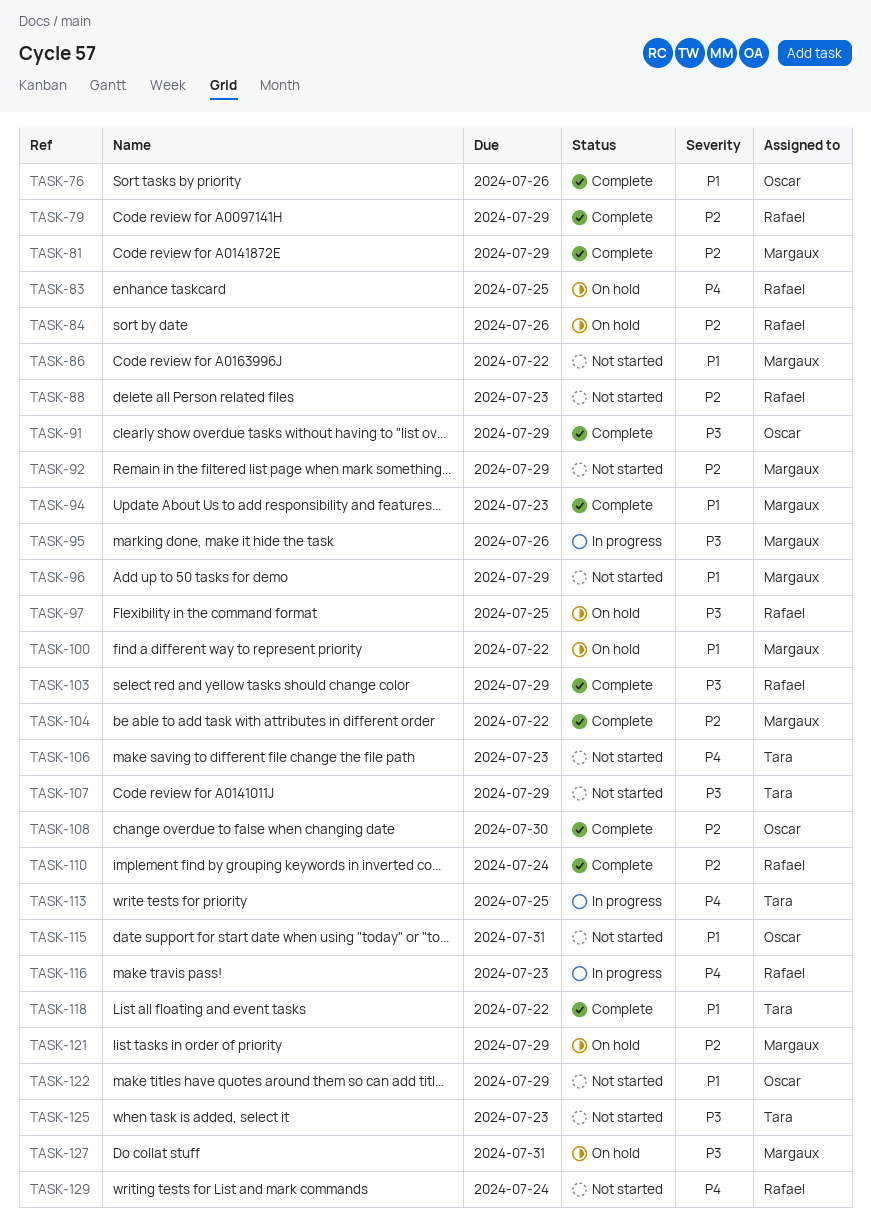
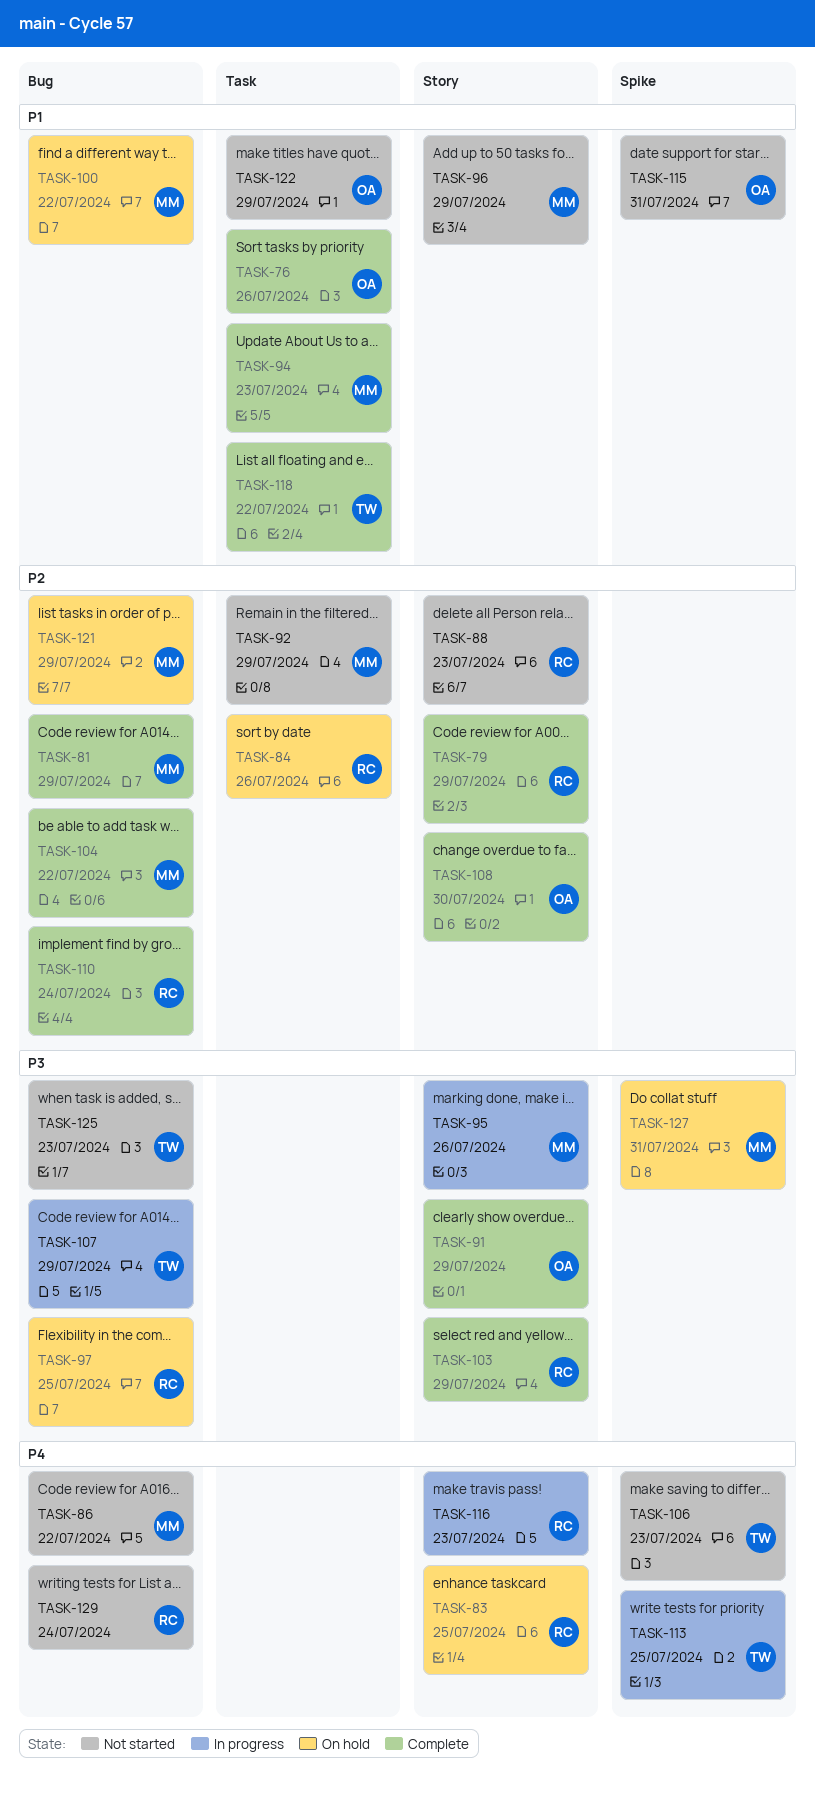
TASK-86, priority: P1 -> P4
TASK-107, status: Not started -> In progress

